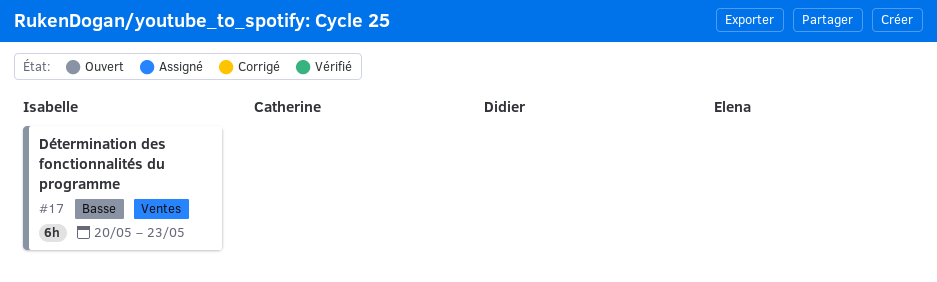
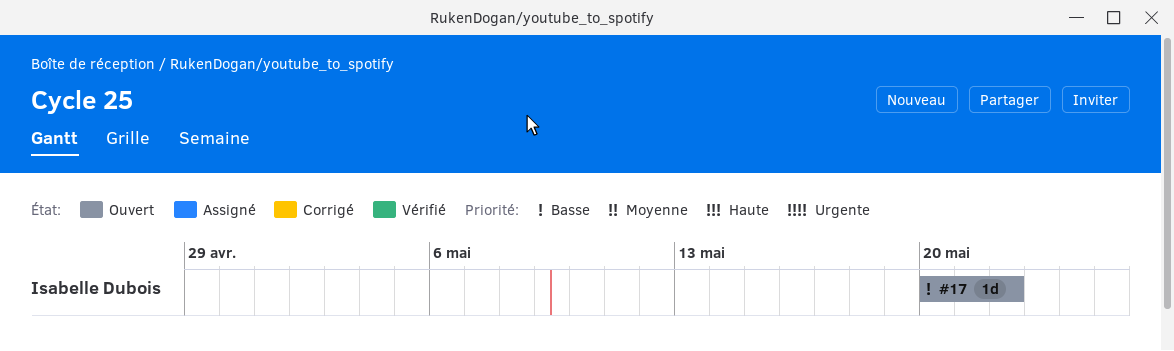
#17, estimate: 6h -> 1d
#17, due: May 23 -> May 22

